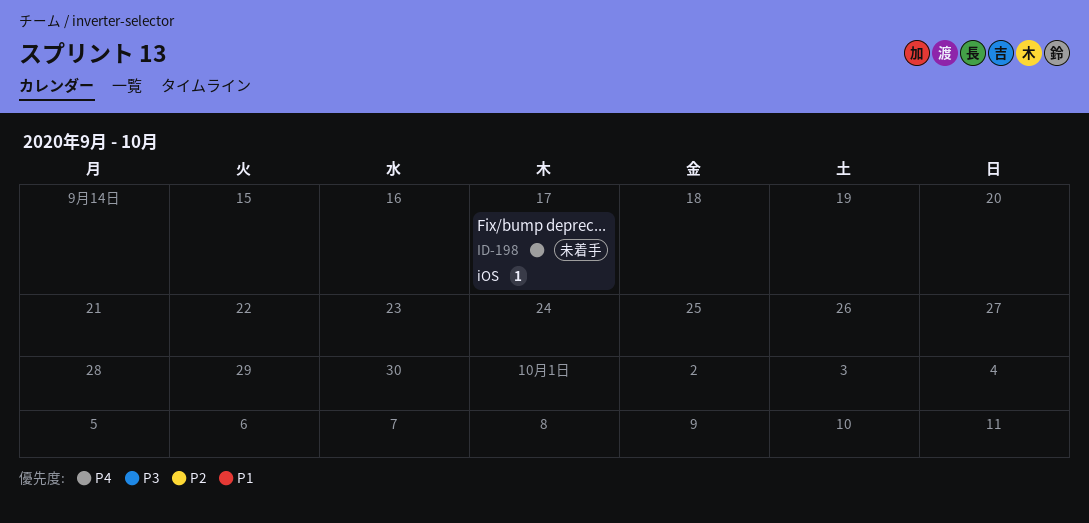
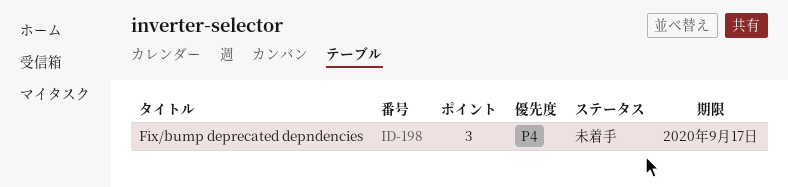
ID-198, estimate: 1 -> 3

